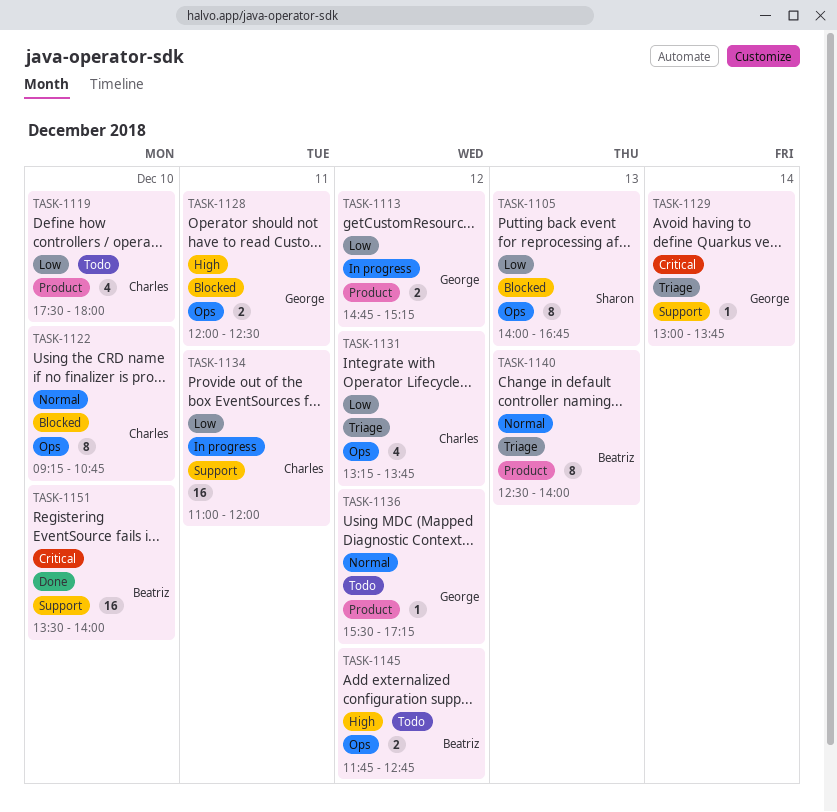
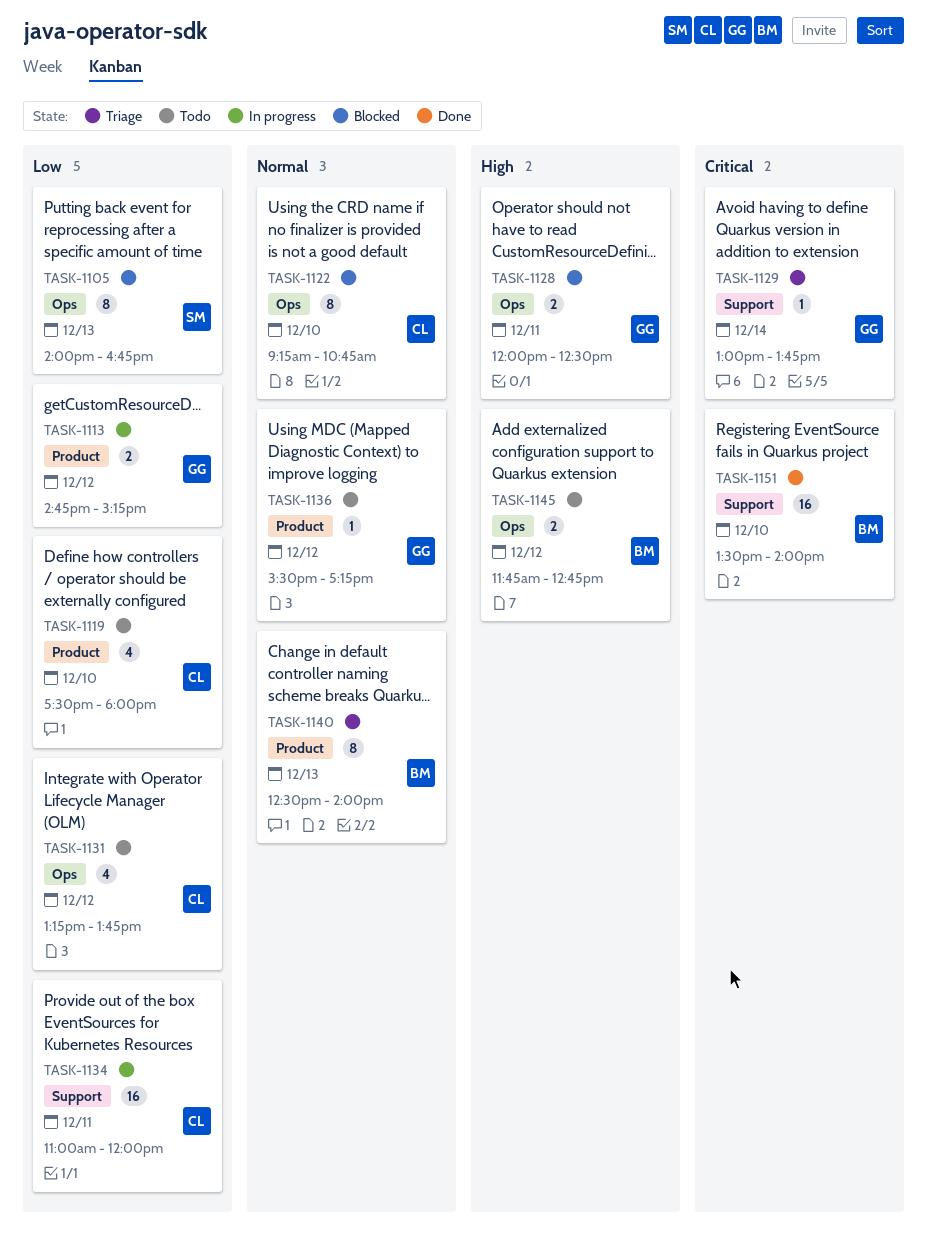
TASK-1131, status: Triage -> Todo

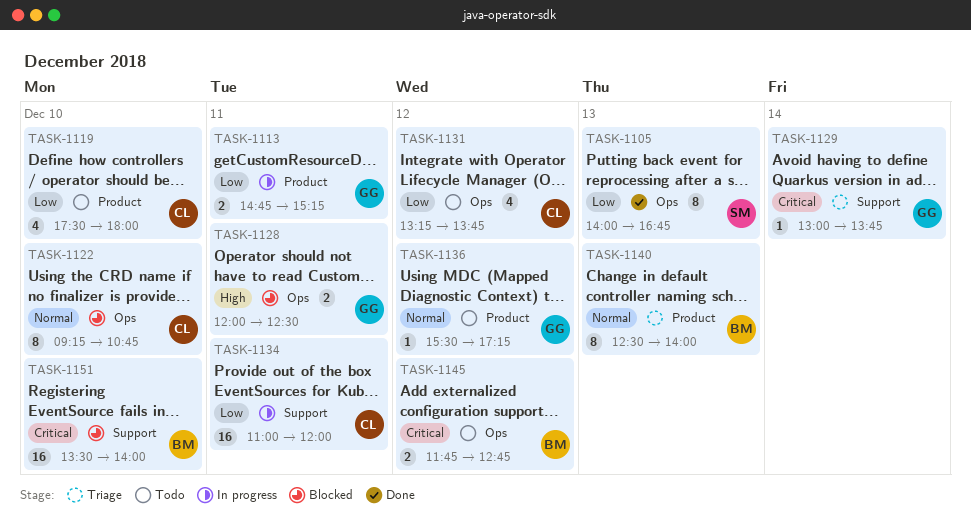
TASK-1105, status: Blocked -> Done
TASK-1113, day: Dec 12 -> Dec 11
TASK-1145, priority: High -> Critical
TASK-1151, status: Done -> Blocked

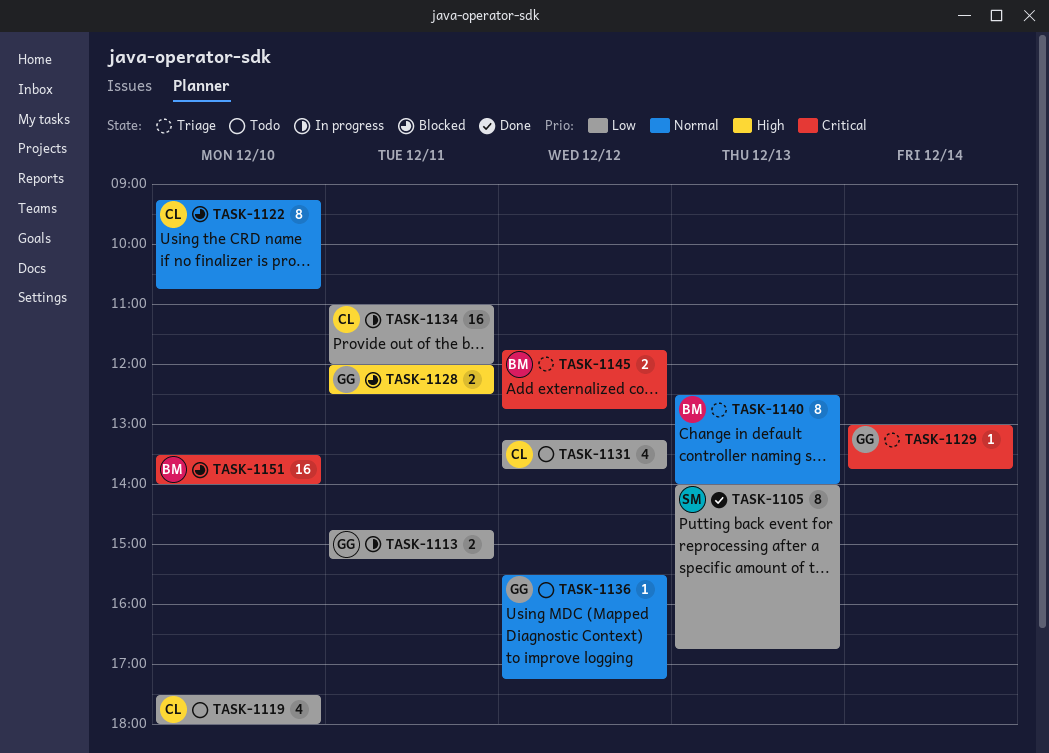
TASK-1145, status: Todo -> Triage

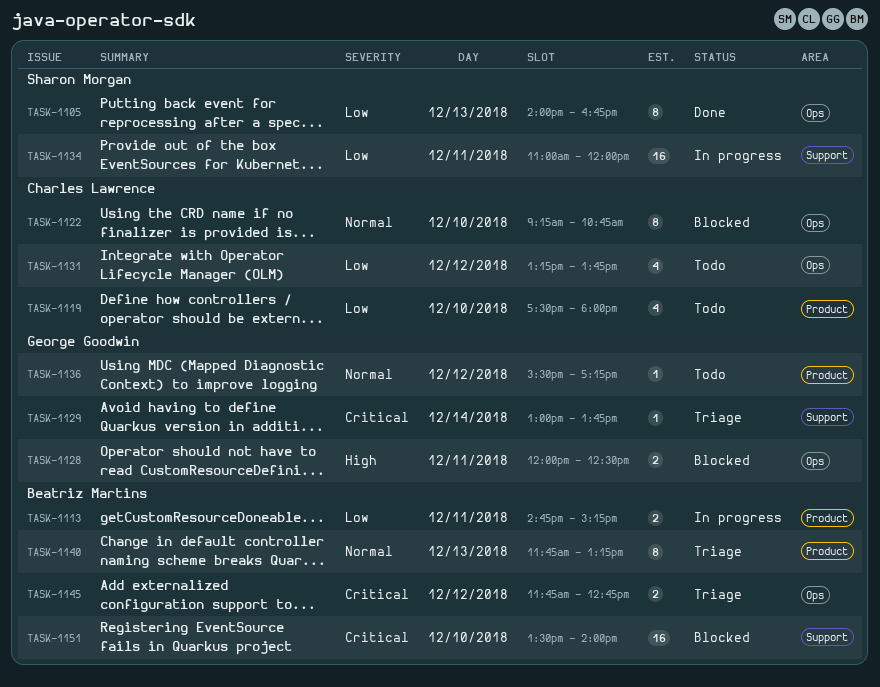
TASK-1113, owner: George Goodwin -> Beatriz Martins
TASK-1134, owner: Charles Lawrence -> Sharon Morgan
TASK-1140, begins: 12:30 -> 11:45
TASK-1140, ends: 14:00 -> 13:15

